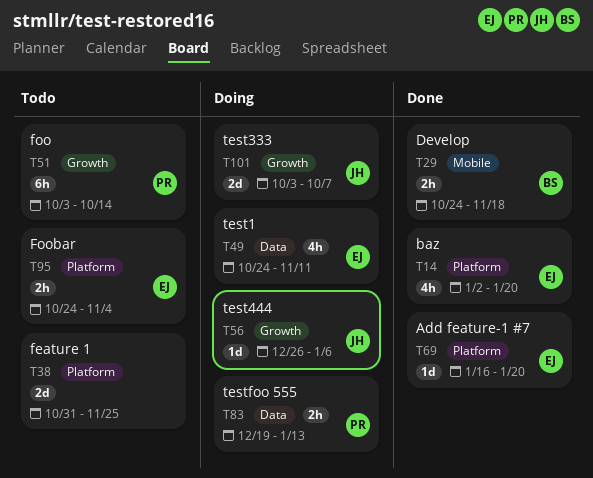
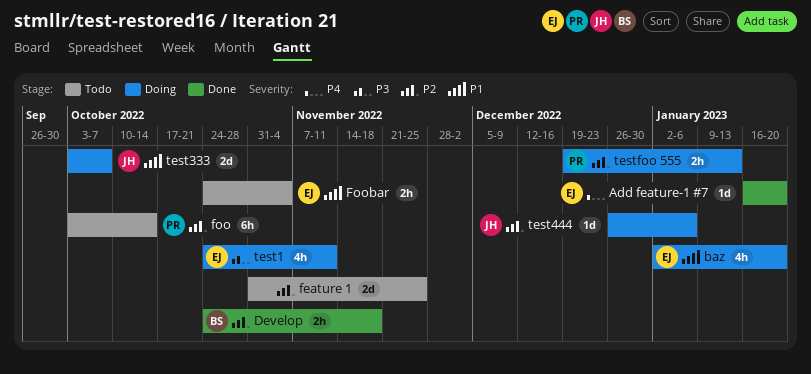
baz, status: Done -> Doing

